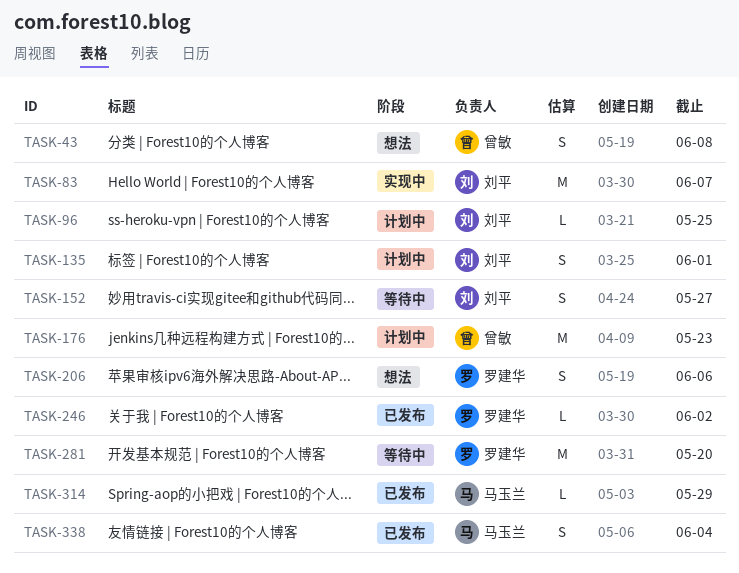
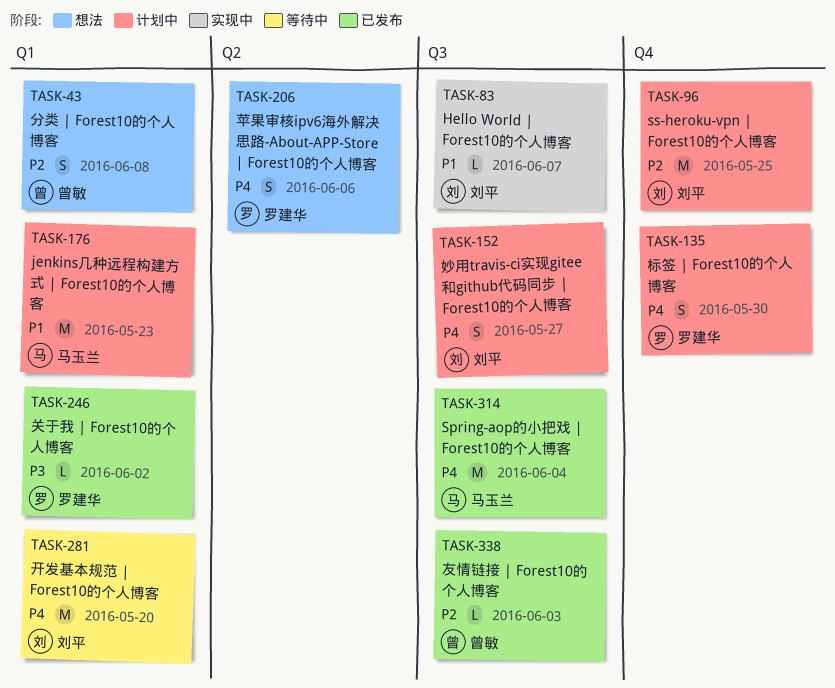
TASK-83, estimate: M -> L
TASK-96, estimate: L -> M
TASK-135, owner: 刘平 -> 罗建华
TASK-135, due: Jun 1 -> May 30
TASK-152, status: 等待中 -> 计划中
TASK-176, owner: 曾敏 -> 马玉兰
TASK-281, owner: 罗建华 -> 刘平
TASK-314, estimate: L -> M
TASK-314, due: May 29 -> Jun 4
TASK-338, owner: 马玉兰 -> 曾敏
TASK-338, estimate: S -> L
TASK-338, due: Jun 4 -> Jun 3

